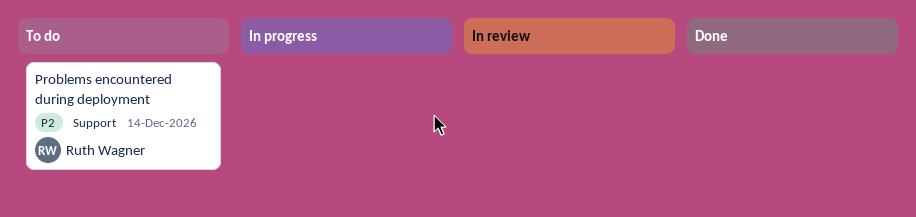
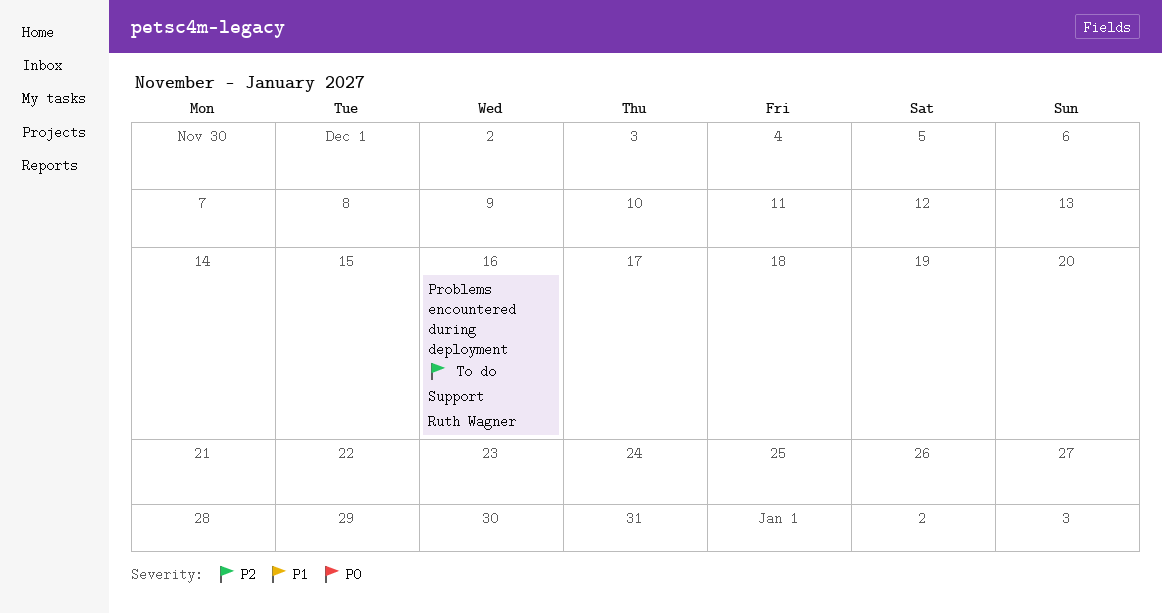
Problems encountered during deployment, due: Dec 14 -> Dec 16

